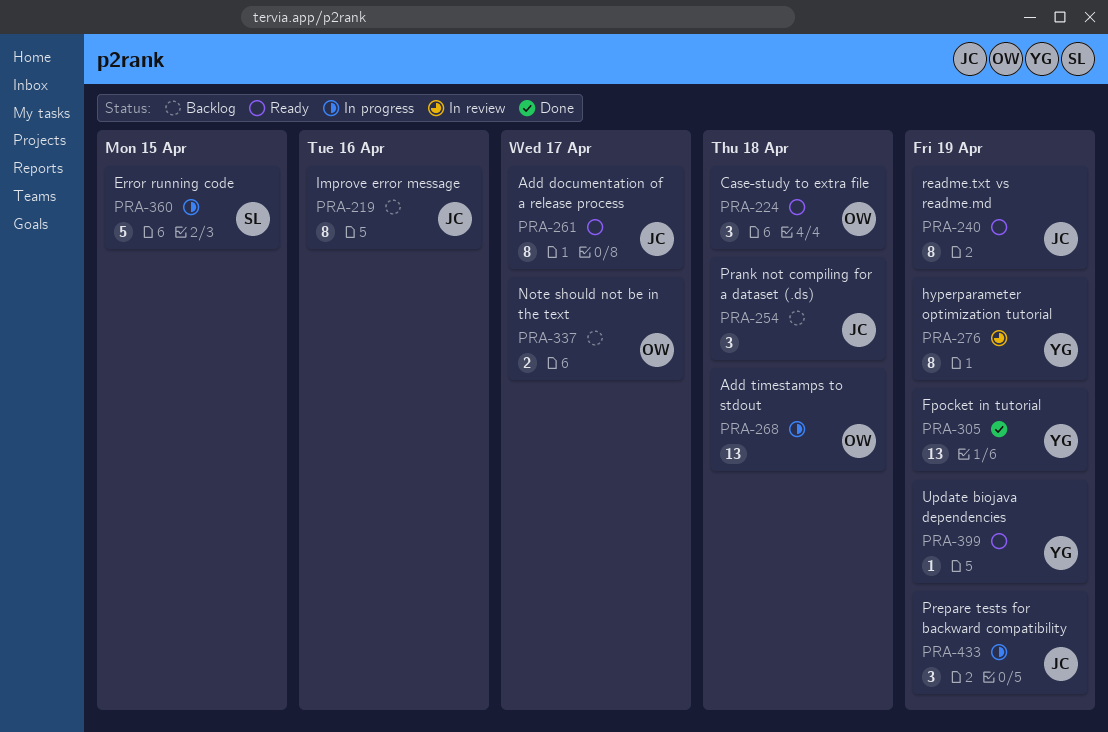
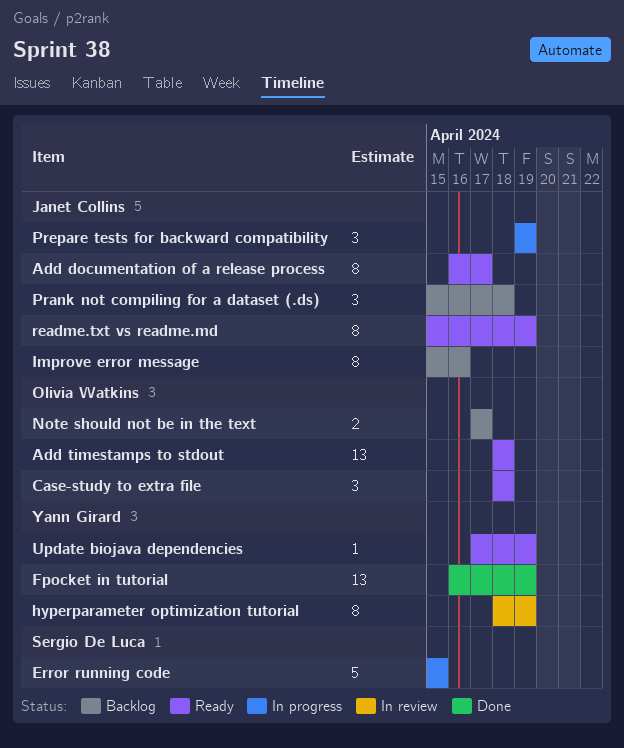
Add timestamps to stdout, status: In progress -> Ready

